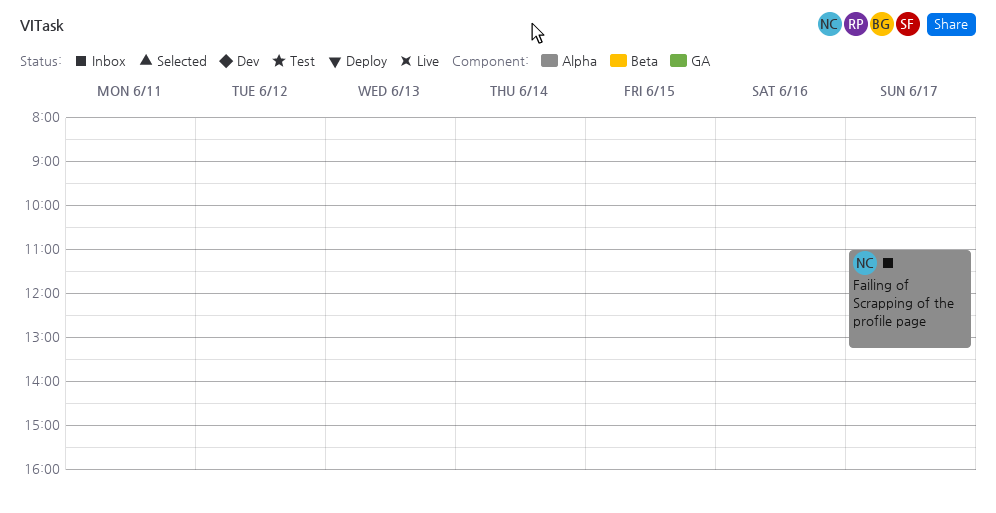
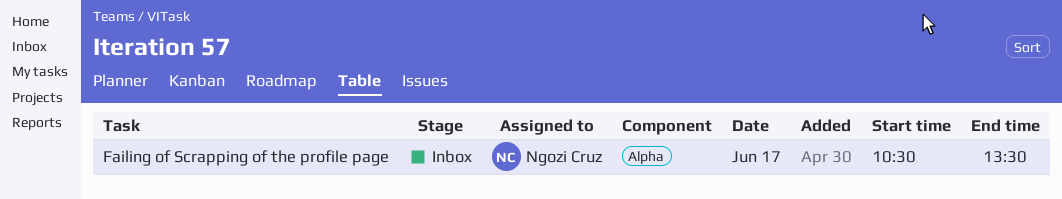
Failing of Scrapping of the profile page, begins: 11:00 -> 10:30
Failing of Scrapping of the profile page, ends: 13:15 -> 13:30

